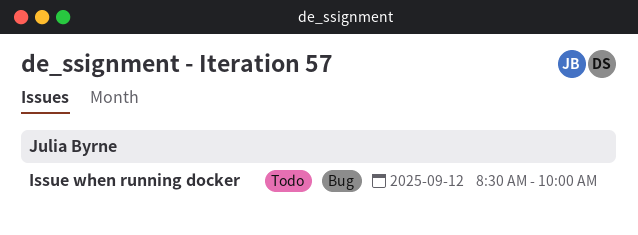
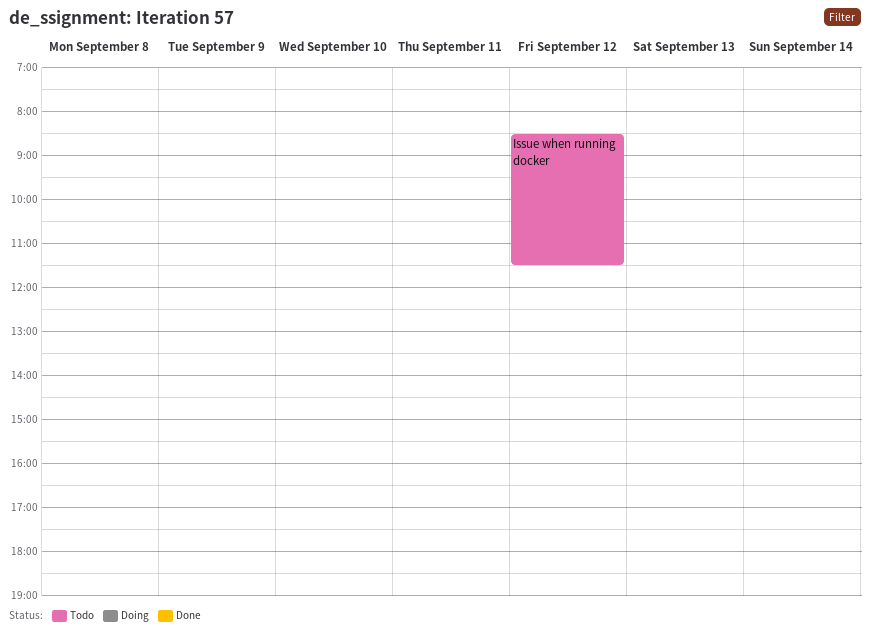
Issue when running docker, ends: 10:00 -> 11:30

